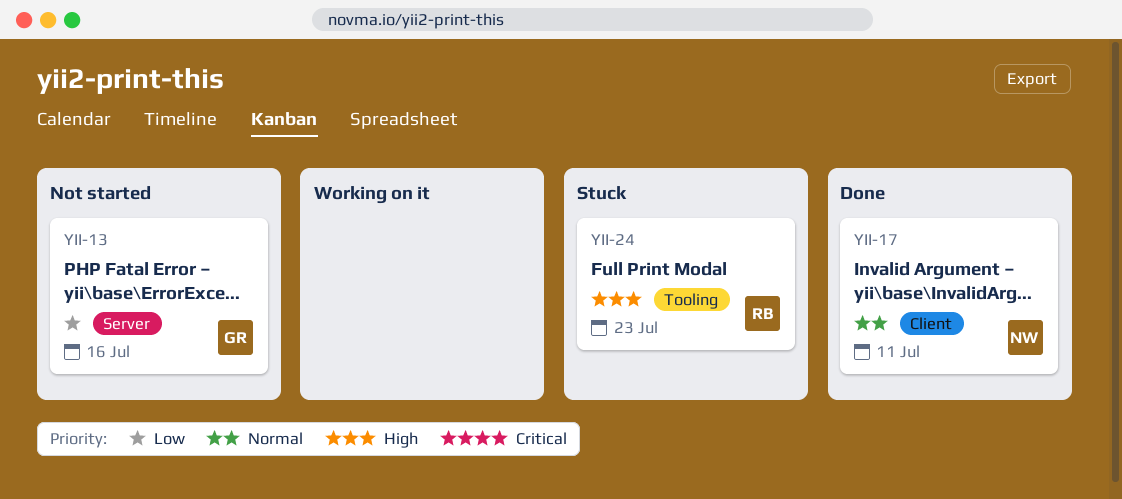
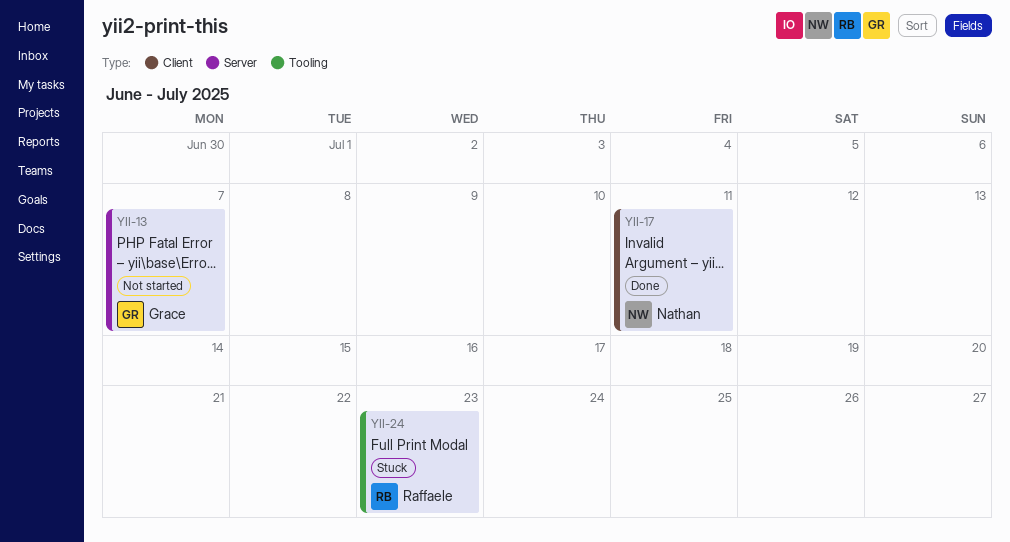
YII-13, due: Jul 16 -> Jul 7

